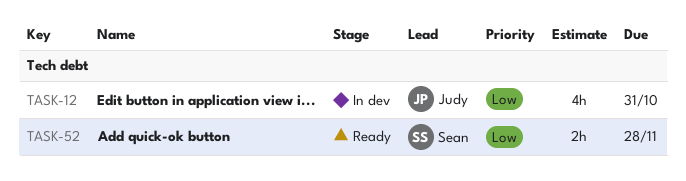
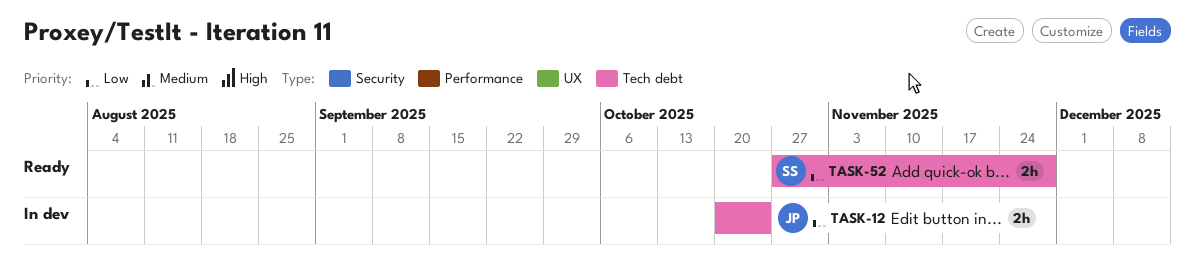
TASK-12, estimate: 4h -> 2h
TASK-12, due: Oct 31 -> Oct 24

